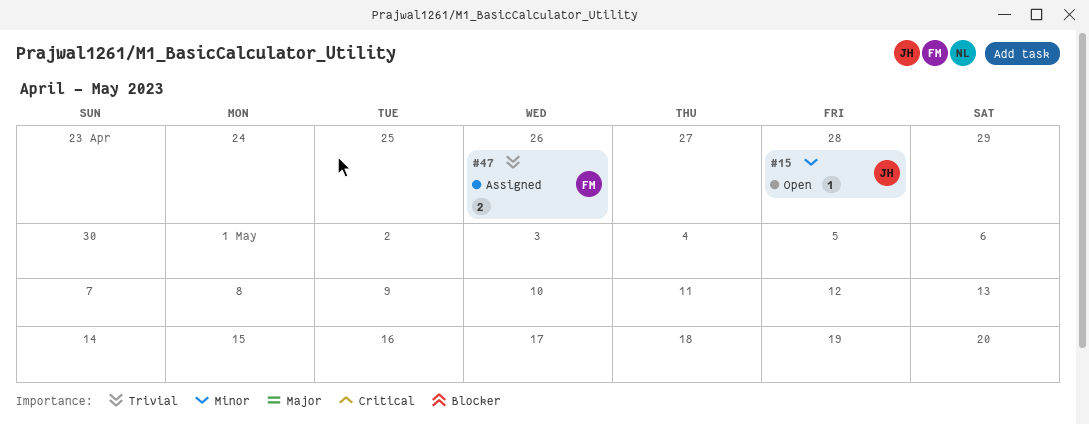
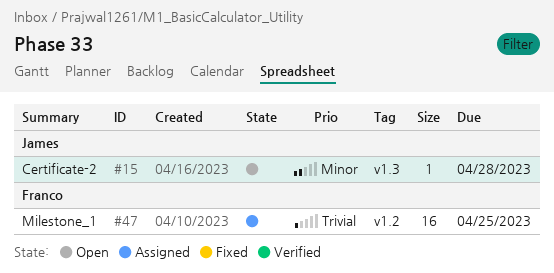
#47, estimate: 2 -> 16
#47, due: Apr 26 -> Apr 25

